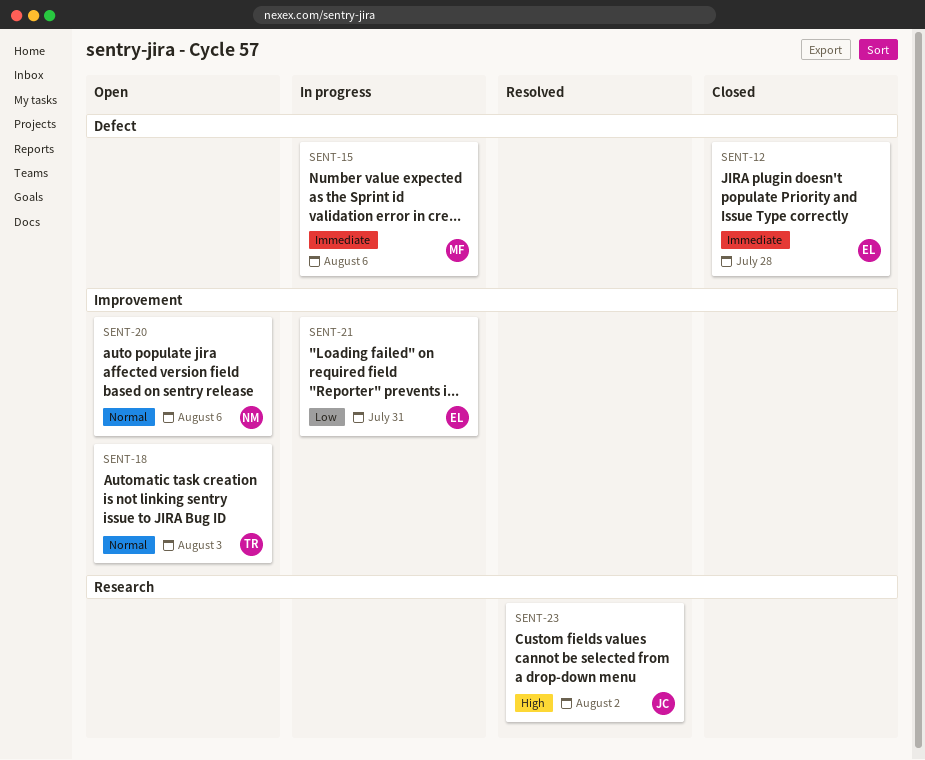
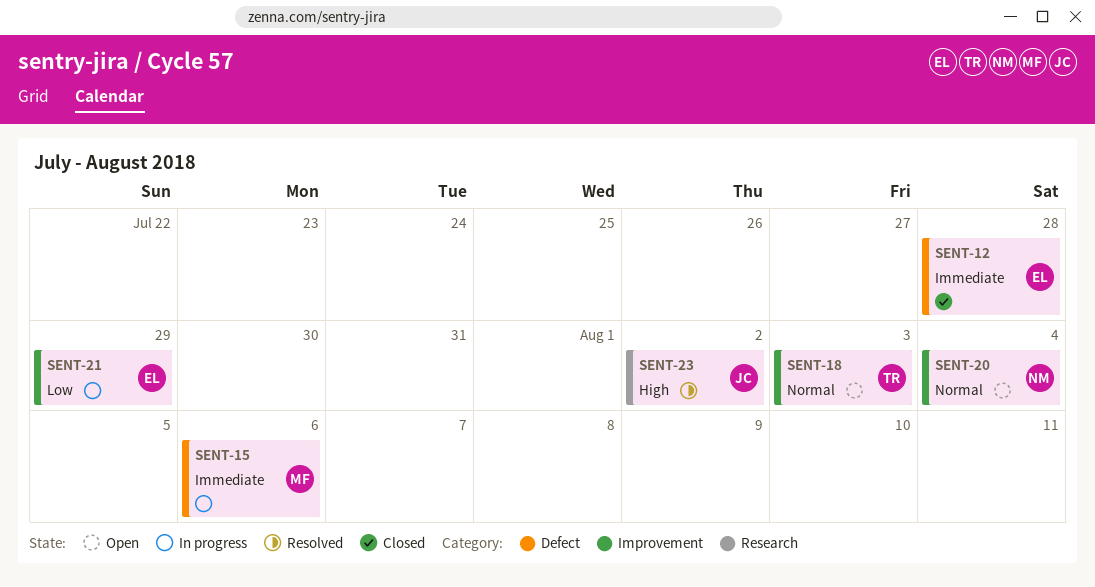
SENT-20, due: Aug 6 -> Aug 4
SENT-21, due: Jul 31 -> Jul 29

